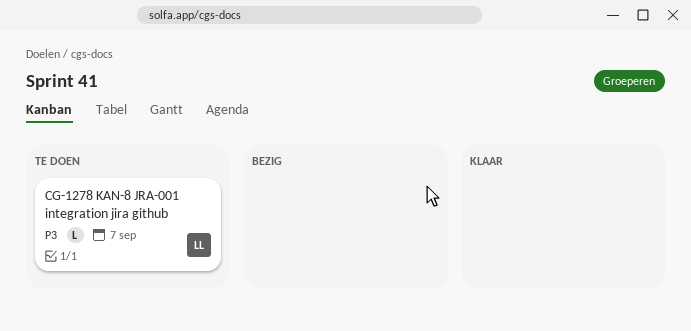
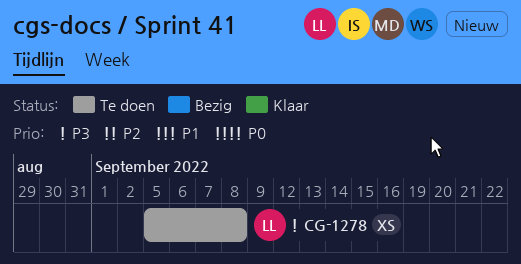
CG-1278, estimate: L -> XS
CG-1278, due: Sep 7 -> Sep 8

